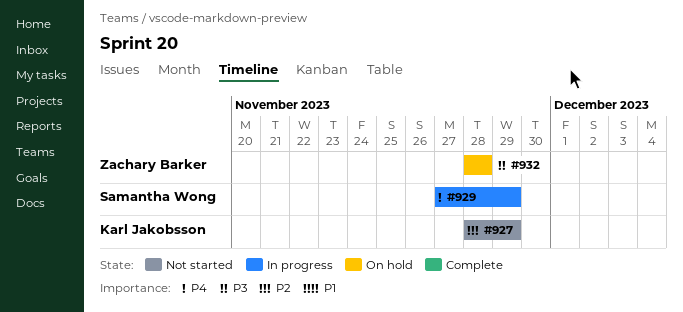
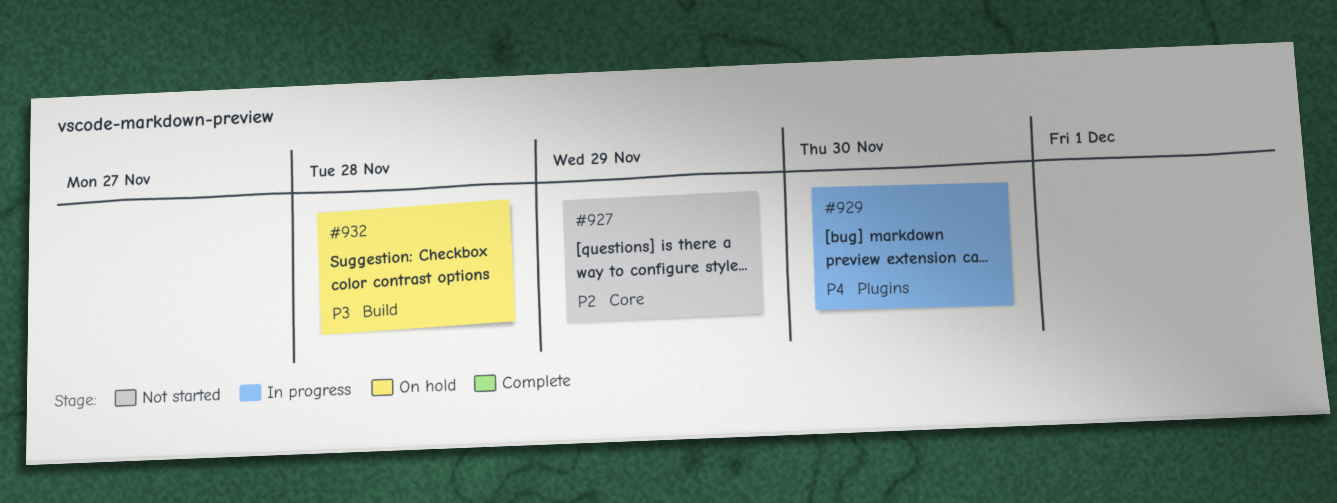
#929, due: Nov 29 -> Nov 30

